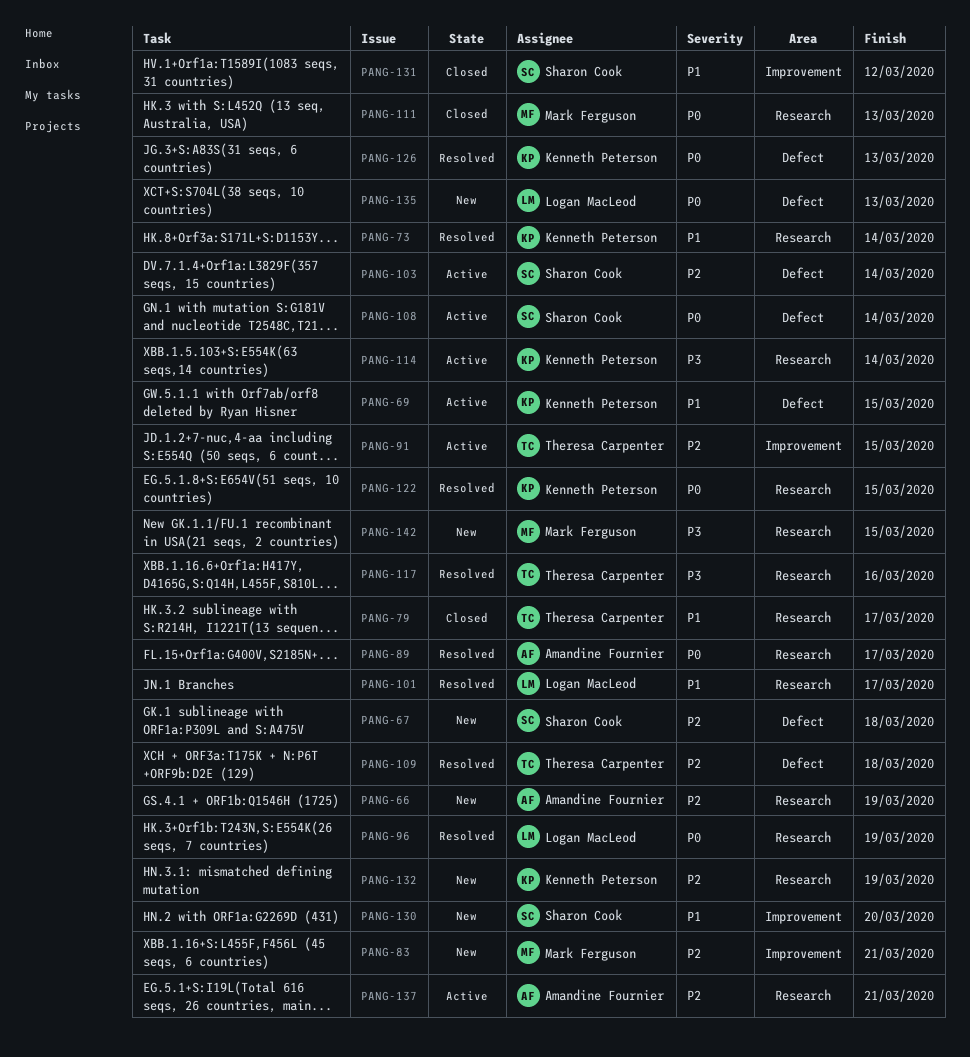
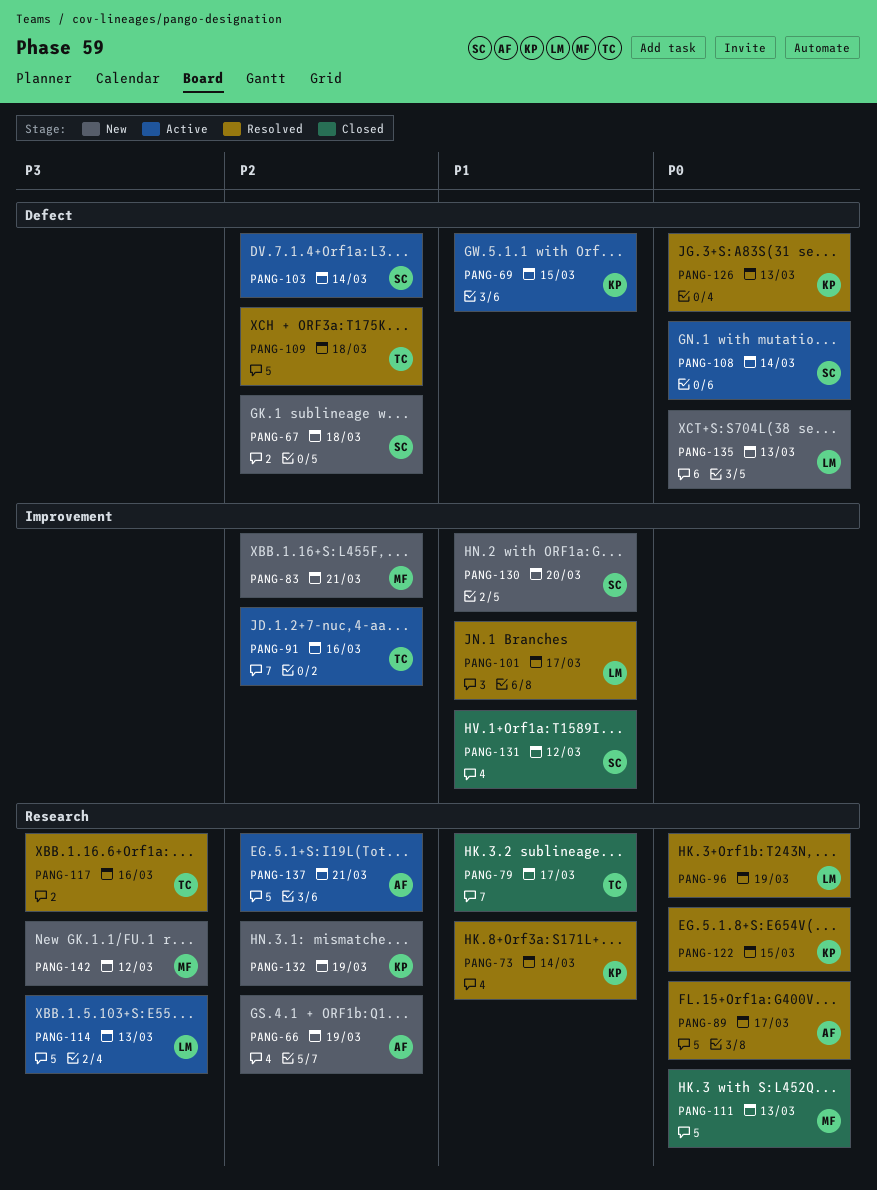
PANG-91, due: Mar 15 -> Mar 16
PANG-101, label: Research -> Improvement
PANG-114, owner: Kenneth Peterson -> Logan MacLeod
PANG-114, due: Mar 14 -> Mar 13
PANG-142, due: Mar 15 -> Mar 12

